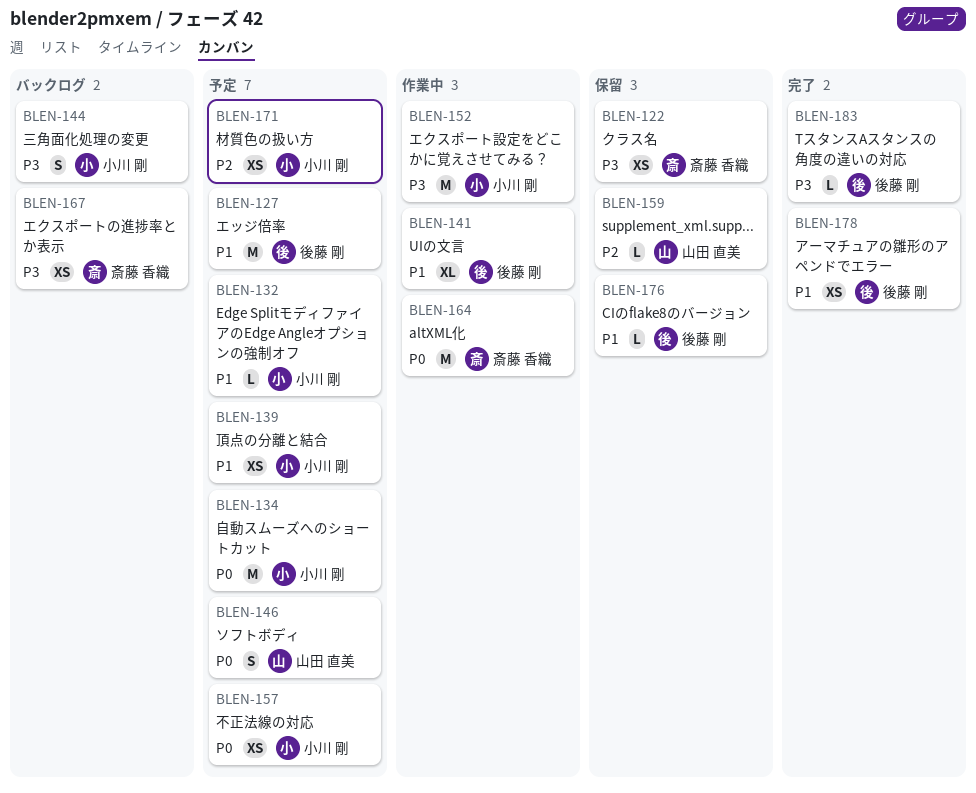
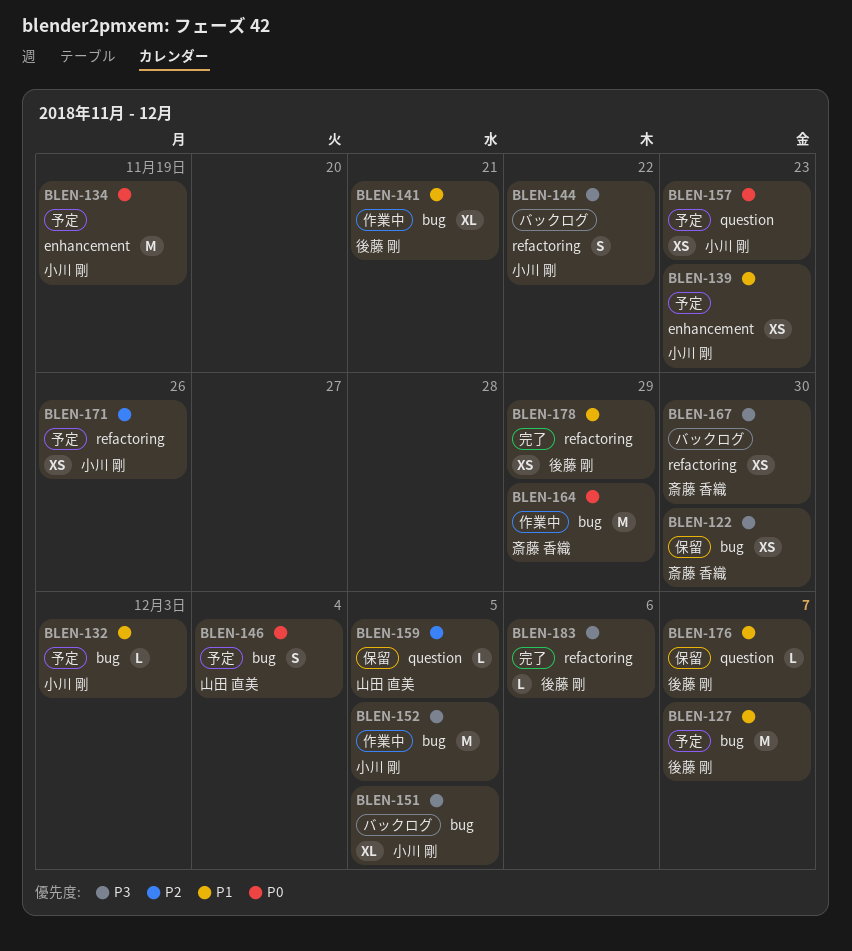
BLEN-151: none -> present

